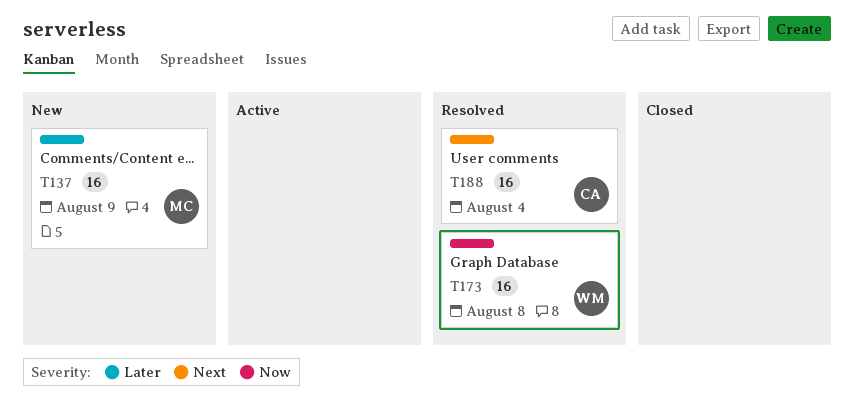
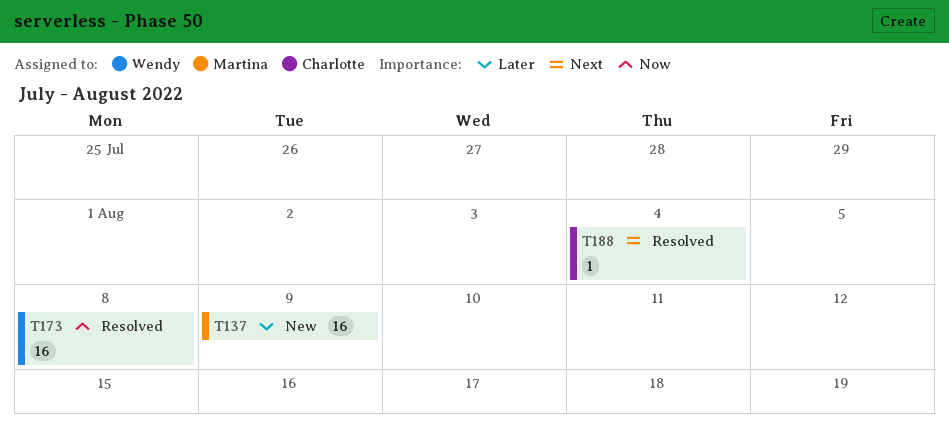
T188, estimate: 16 -> 1

